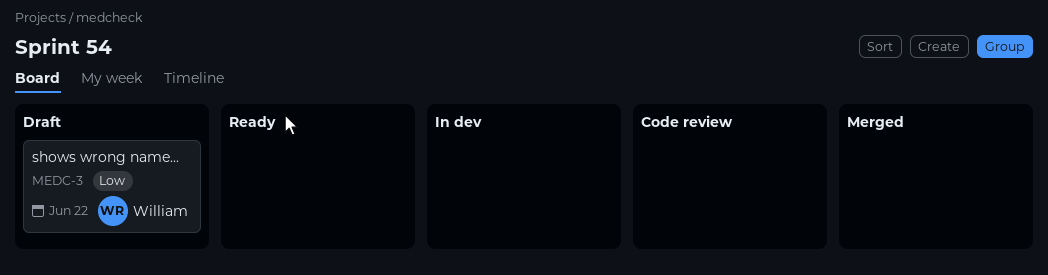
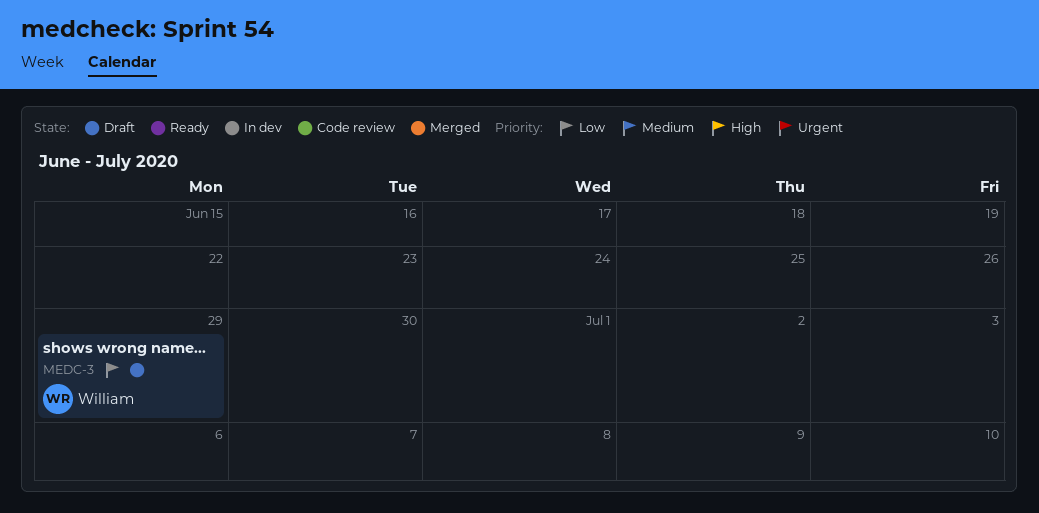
MEDC-3, due: Jun 22 -> Jun 29

